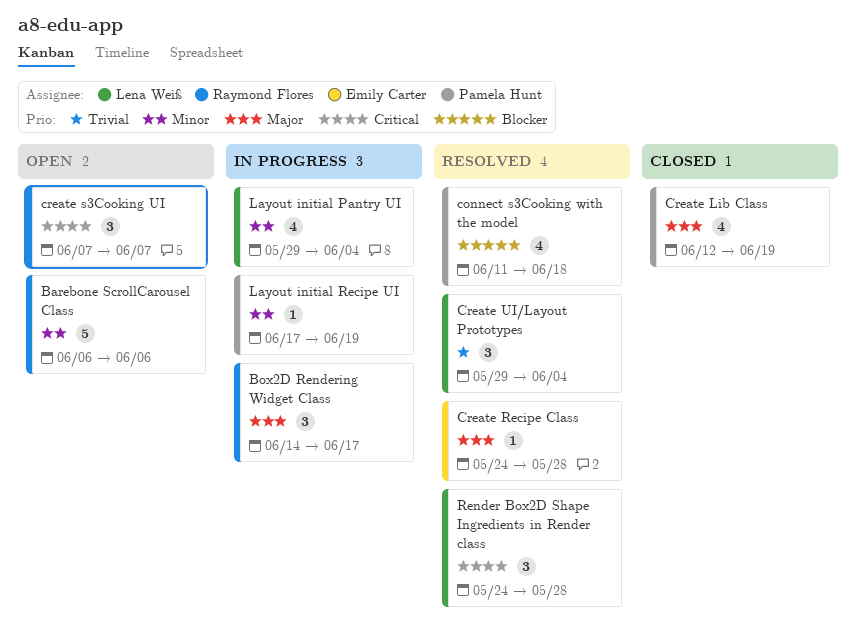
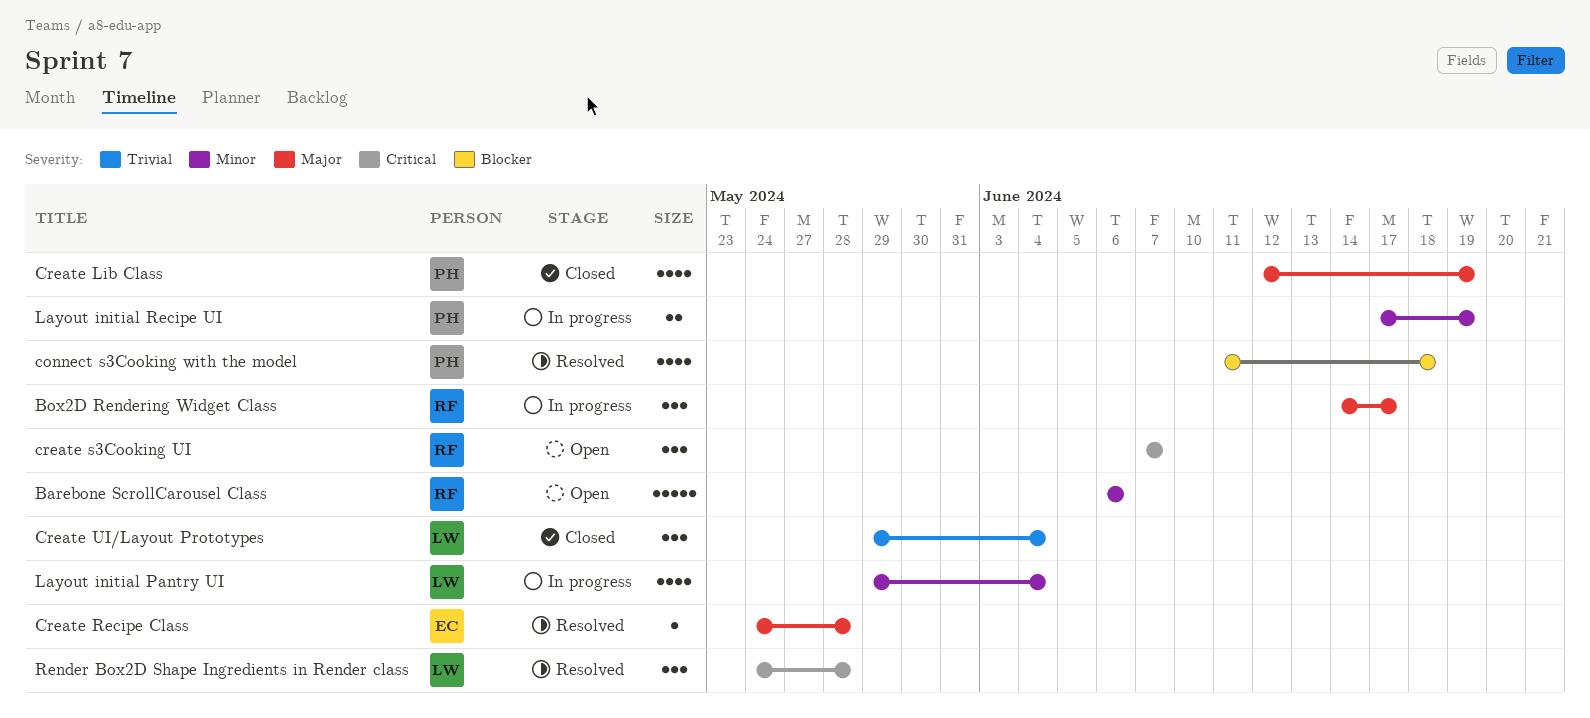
Create UI/Layout Prototypes, status: Resolved -> Closed
Layout initial Recipe UI, estimate: 1 -> 2

